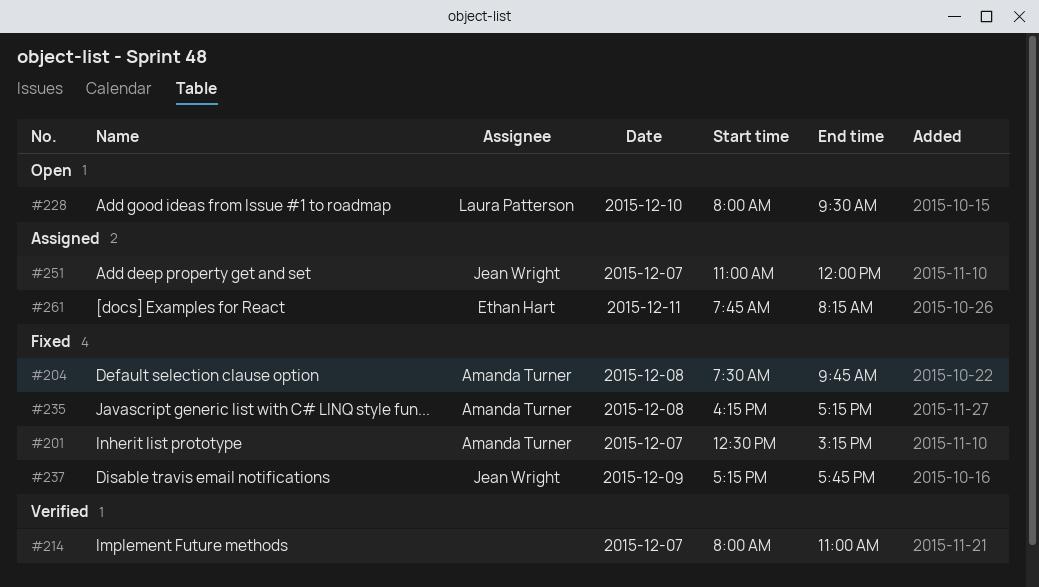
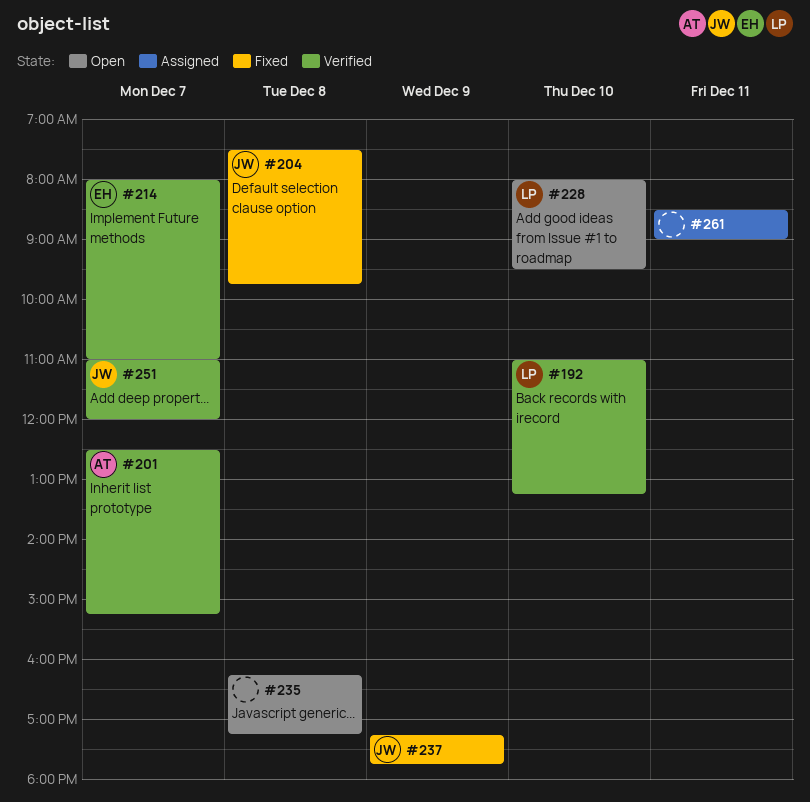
#192: none -> present
#201, status: Fixed -> Verified
#204, owner: Amanda Turner -> Jean Wright
#214, owner: none -> Ethan Hart
#235, status: Fixed -> Open
#235, owner: Amanda Turner -> none
#251, status: Assigned -> Verified
#261, owner: Ethan Hart -> none
#261, begins: 07:45 -> 08:30
#261, ends: 08:15 -> 09:00

